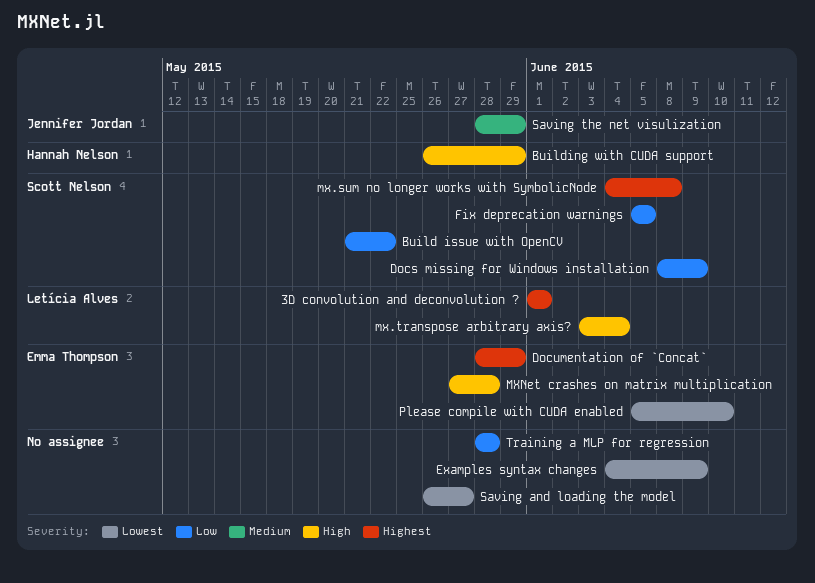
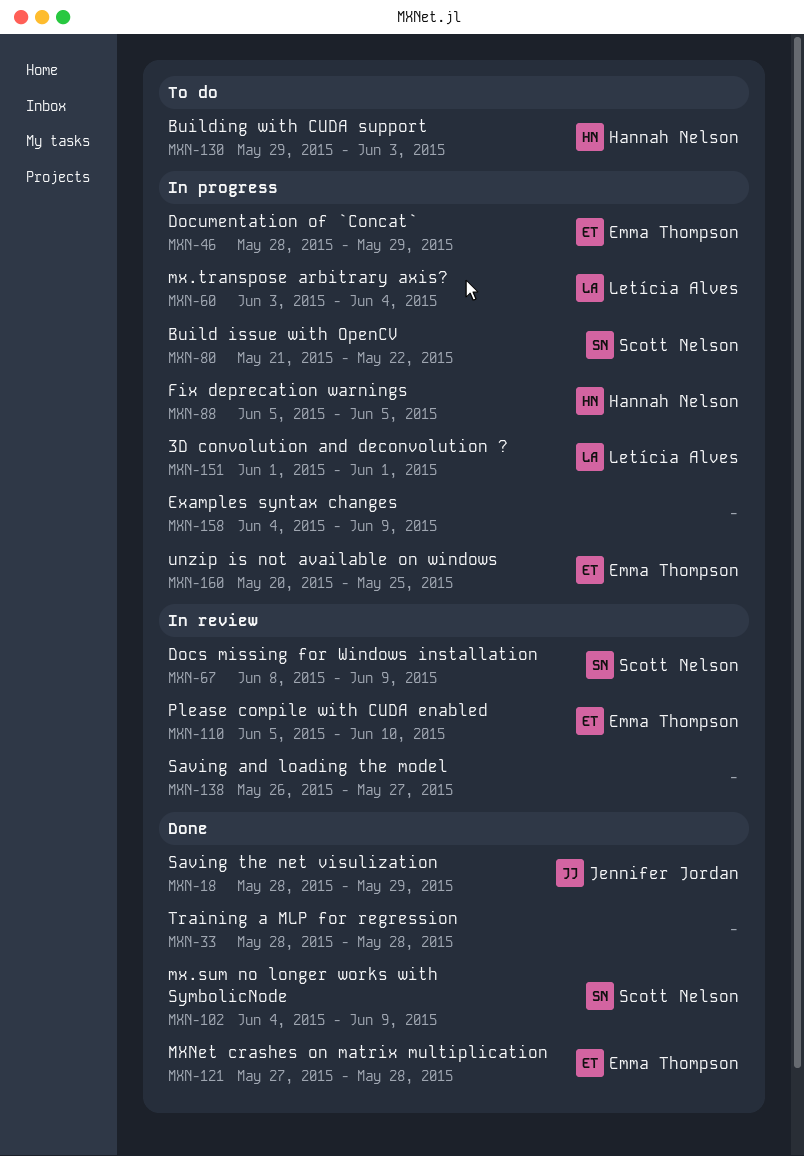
Building with CUDA support, start: May 26 -> May 29
Building with CUDA support, due: May 29 -> Jun 3
Fix deprecation warnings, owner: Scott Nelson -> Hannah Nelson
mx.sum no longer works with SymbolicNode, due: Jun 8 -> Jun 9
unzip is not available on windows: none -> present

